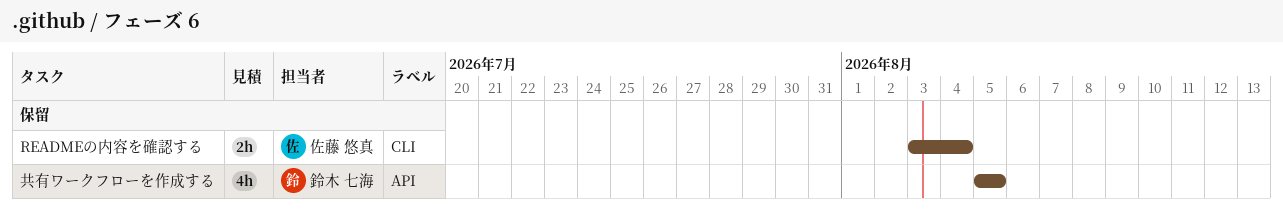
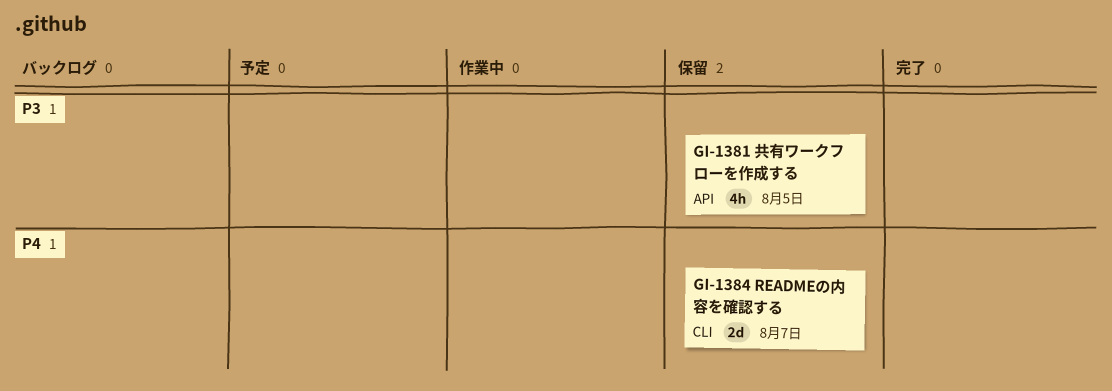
READMEの内容を確認する, estimate: 2h -> 2d
READMEの内容を確認する, due: Aug 4 -> Aug 7

